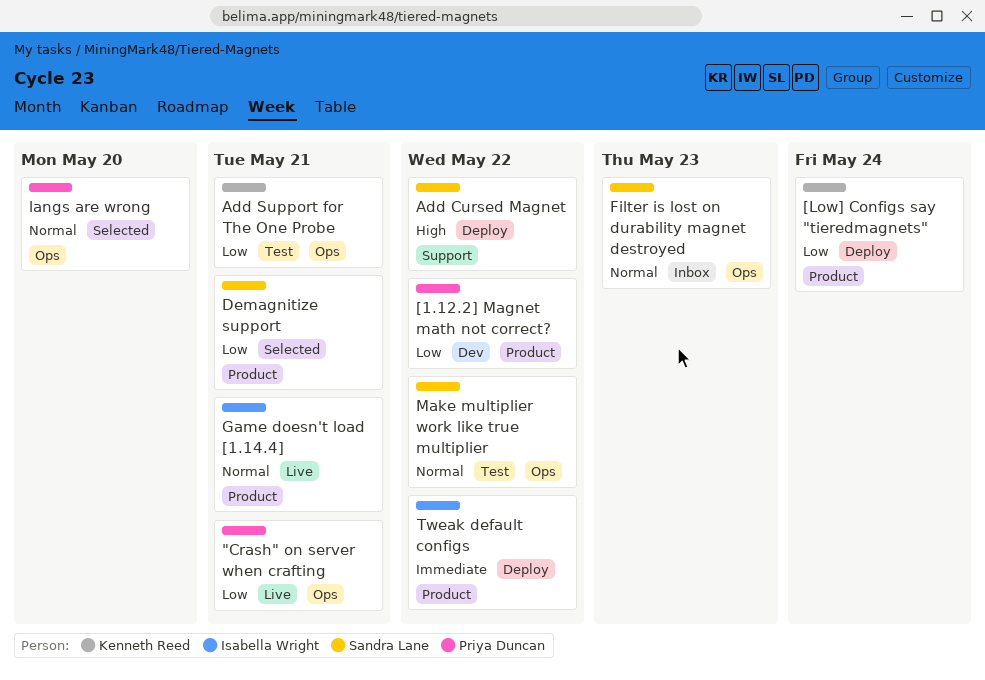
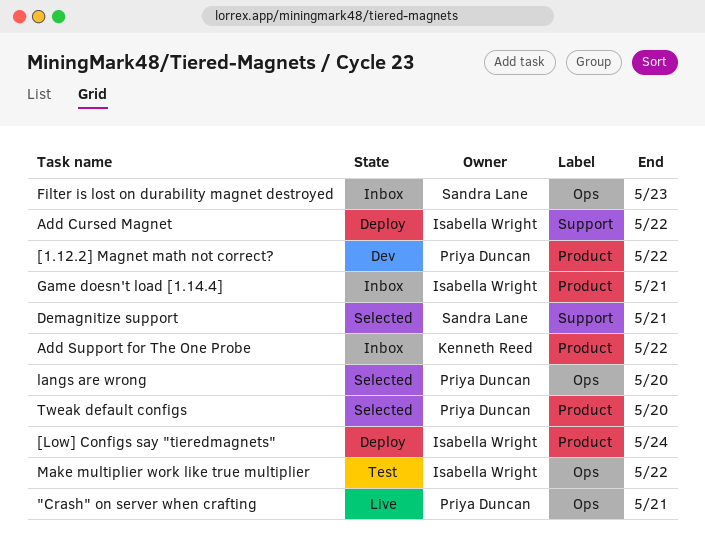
[Low] Configs say "tieredmagnets", owner: Kenneth Reed -> Isabella Wright
Add Cursed Magnet, owner: Sandra Lane -> Isabella Wright
Add Support for The One Probe, status: Test -> Inbox
Add Support for The One Probe, label: Ops -> Product
Add Support for The One Probe, due: May 21 -> May 22
Demagnitize support, label: Product -> Support
Game doesn't load [1.14.4], status: Live -> Inbox
Make multiplier work like true multiplier, owner: Sandra Lane -> Isabella Wright
Tweak default configs, status: Deploy -> Selected
Tweak default configs, owner: Isabella Wright -> Priya Duncan
Tweak default configs, due: May 22 -> May 20

